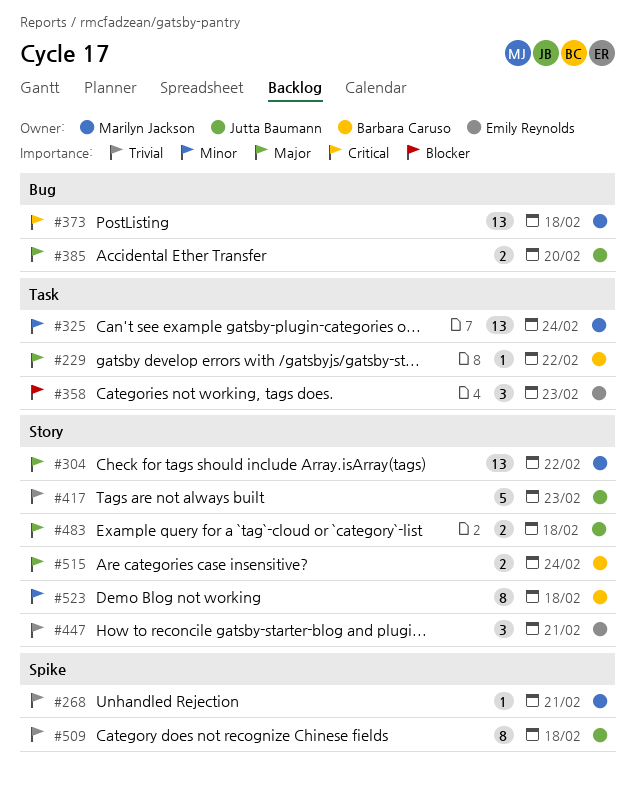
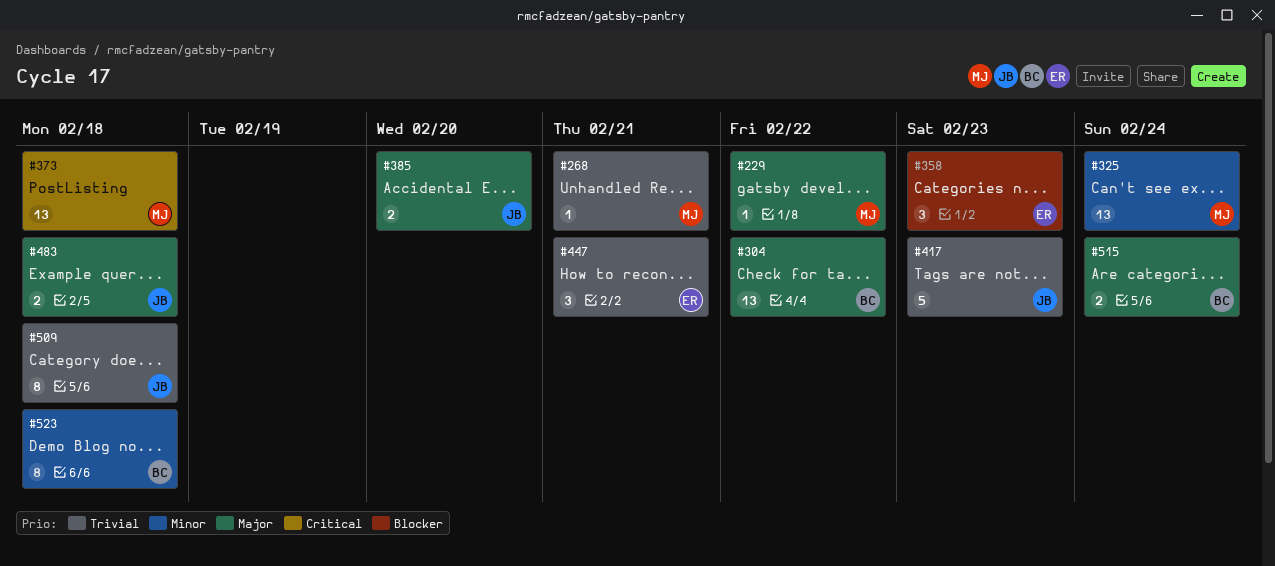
#229, owner: Barbara Caruso -> Marilyn Jackson
#304, owner: Marilyn Jackson -> Barbara Caruso

